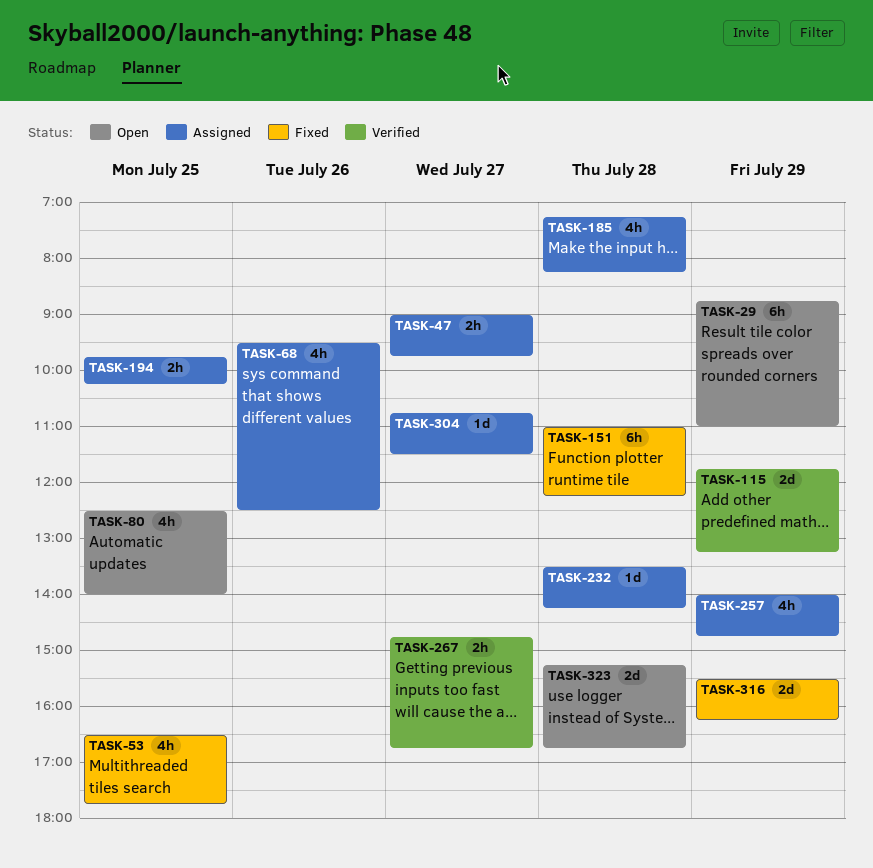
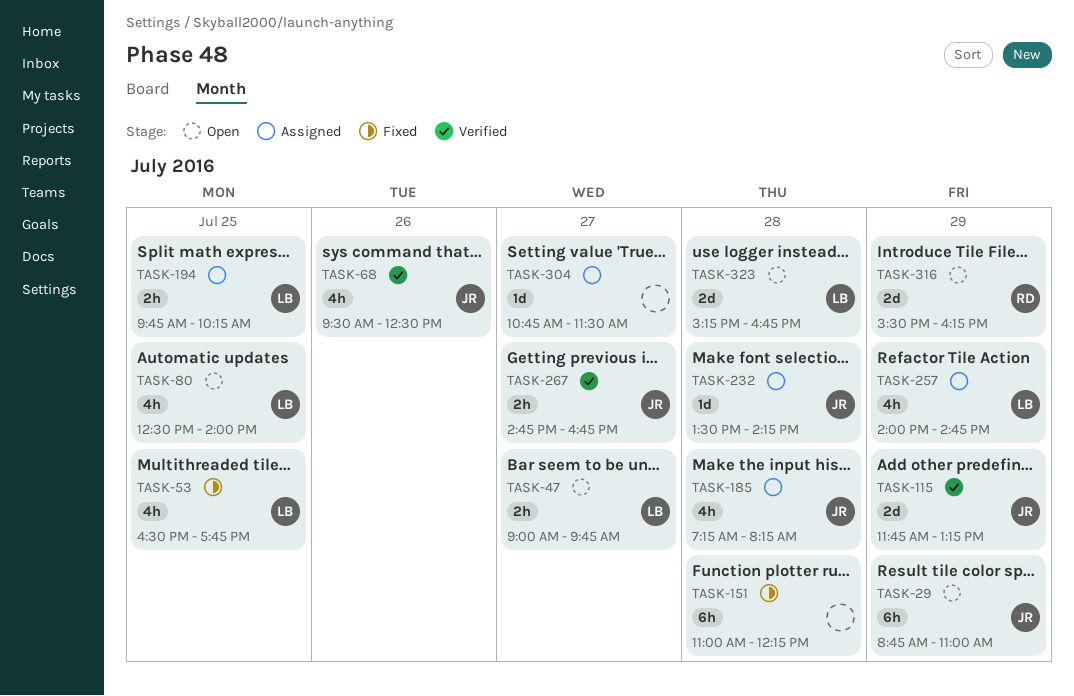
TASK-47, status: Assigned -> Open
TASK-68, status: Assigned -> Verified
TASK-316, status: Fixed -> Open

